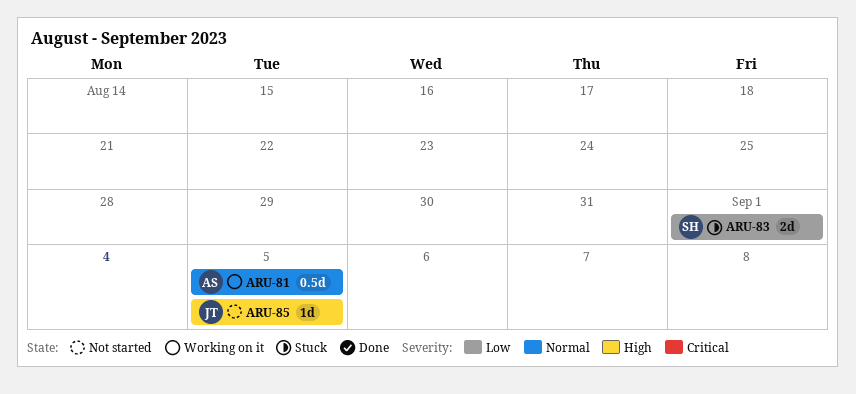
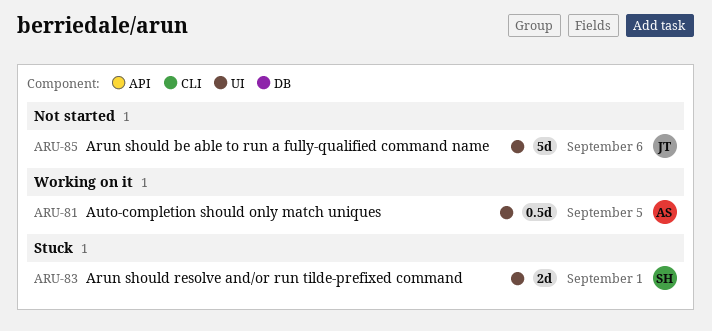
ARU-85, estimate: 1d -> 5d
ARU-85, due: Sep 5 -> Sep 6

